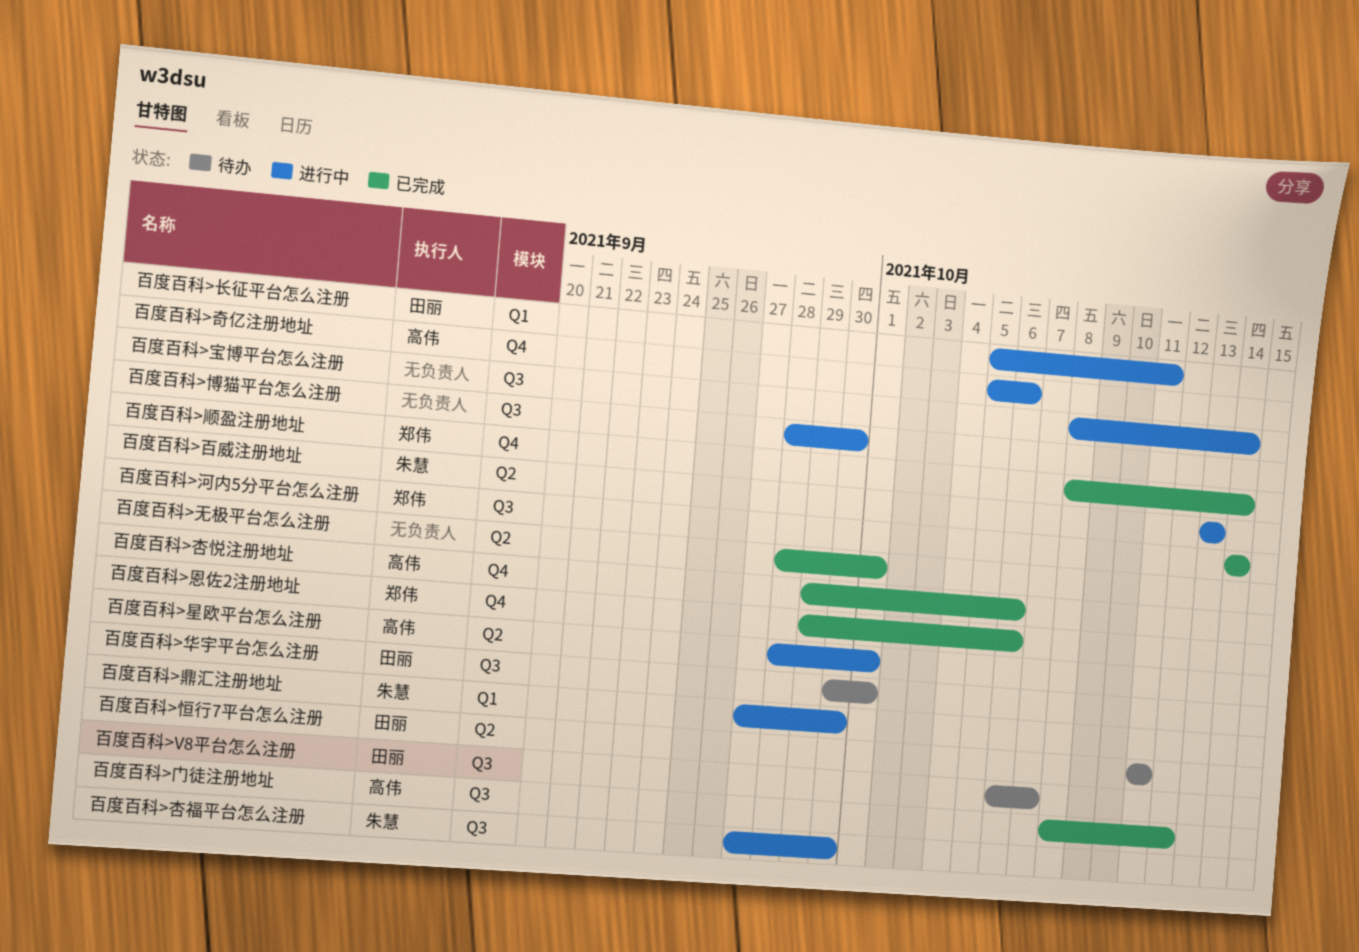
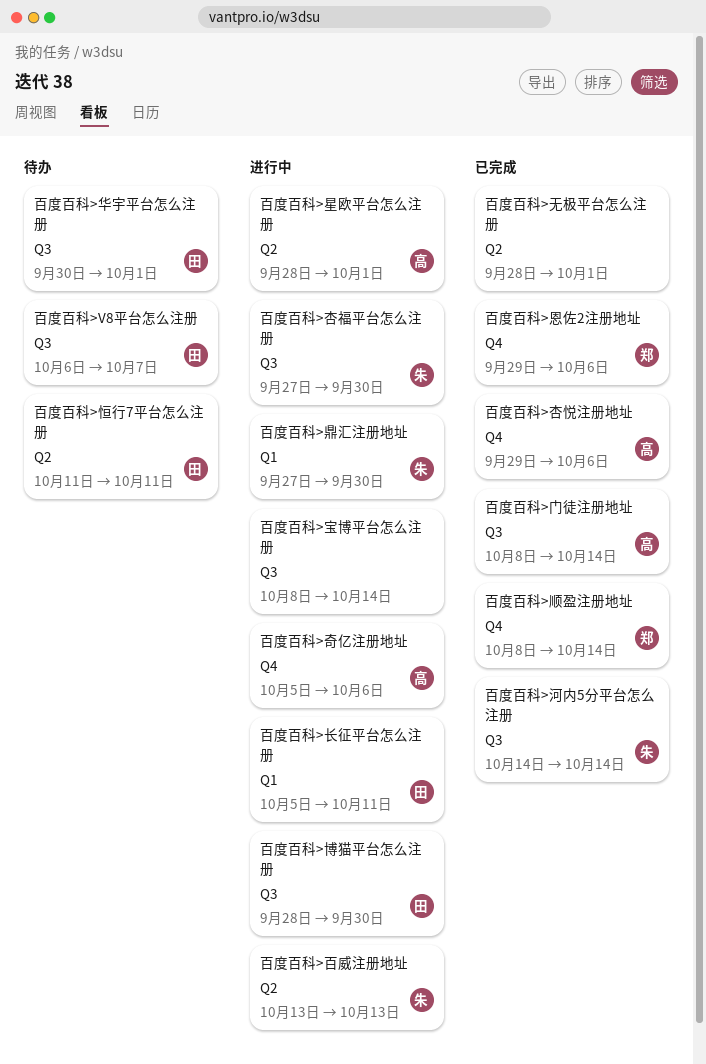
百度百科>博猫平台怎么注册, owner: none -> 田丽
百度百科>河内5分平台怎么注册, owner: 郑伟 -> 朱慧
百度百科>门徒注册地址, due: Oct 12 -> Oct 14

